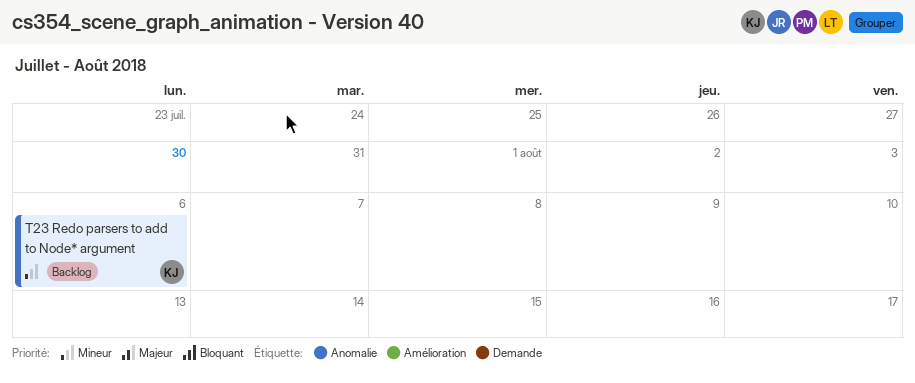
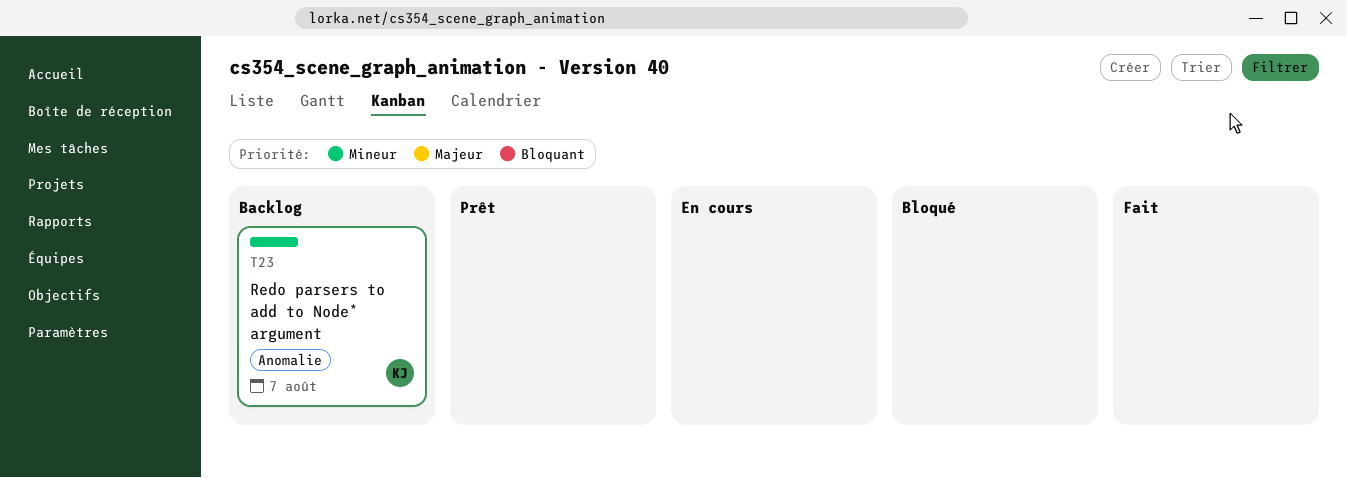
T23, due: Aug 6 -> Aug 7

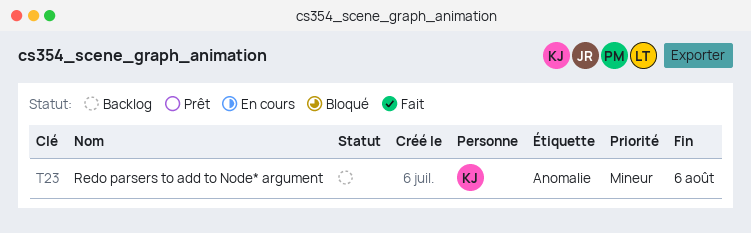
T23, due: Aug 7 -> Aug 6

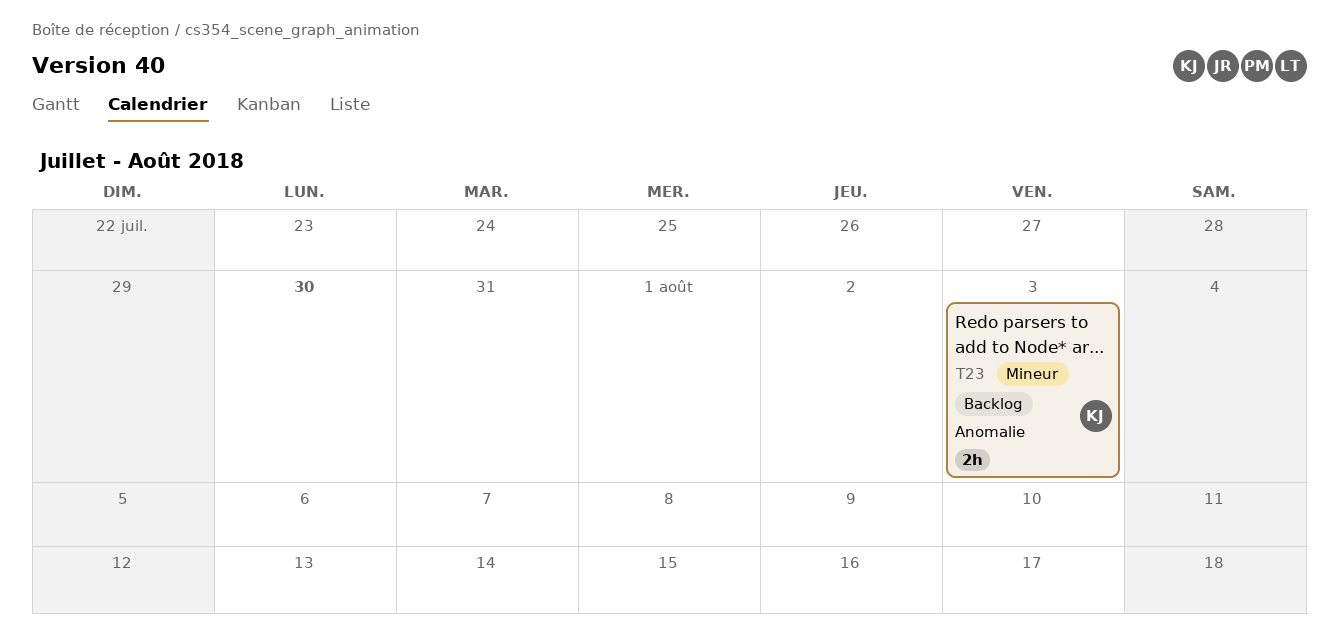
T23, due: Aug 6 -> Aug 3

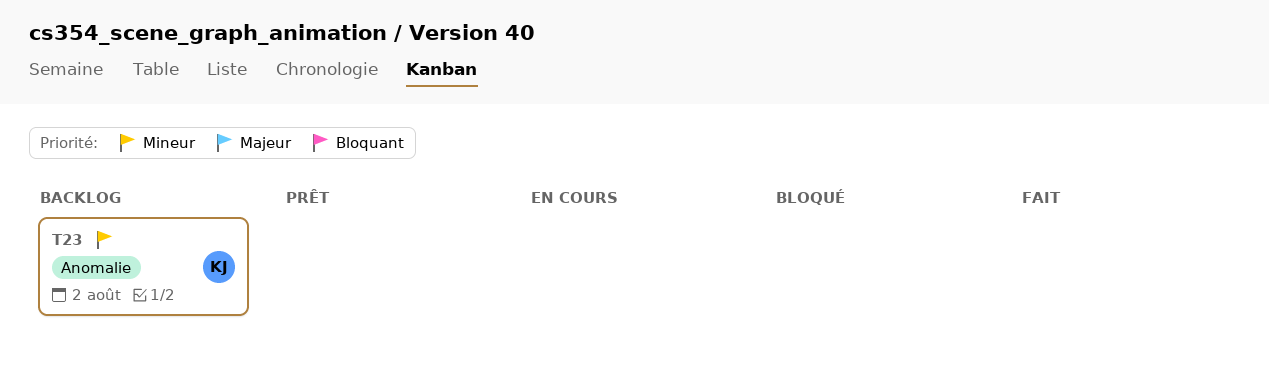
T23, due: Aug 3 -> Aug 2

